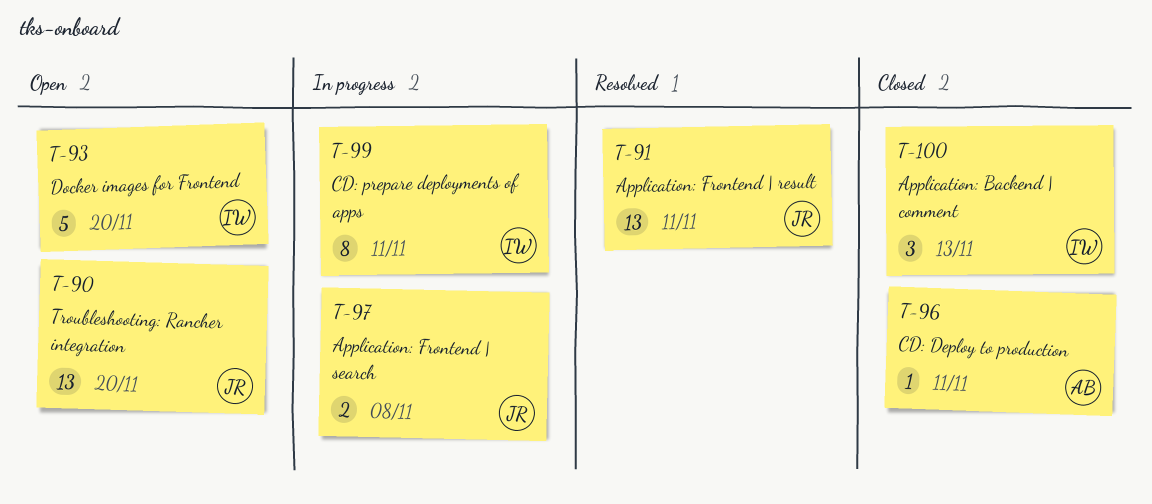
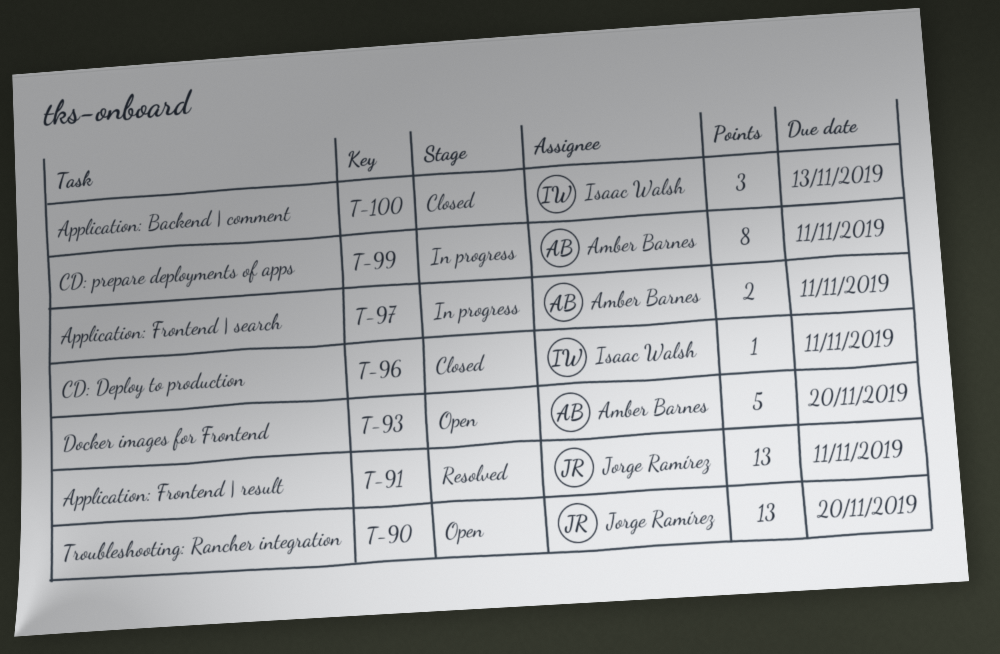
T-93, owner: Isaac Walsh -> Amber Barnes
T-96, owner: Amber Barnes -> Isaac Walsh
T-97, owner: Jorge Ramírez -> Amber Barnes
T-97, due: Nov 8 -> Nov 11
T-99, owner: Isaac Walsh -> Amber Barnes

